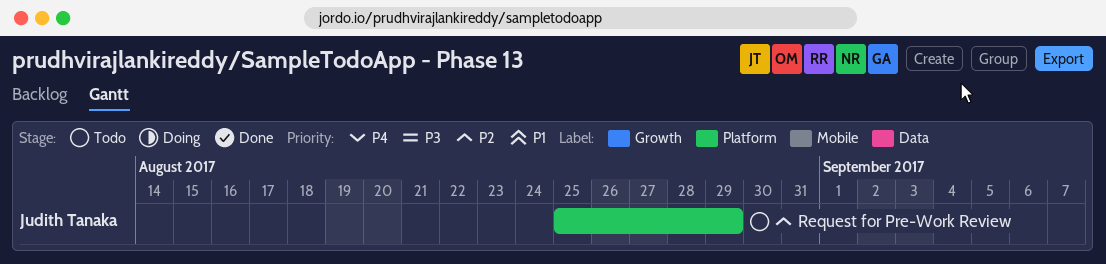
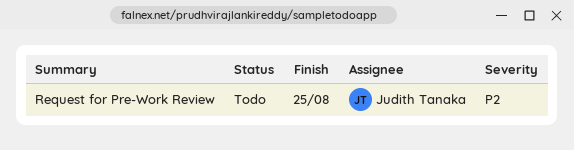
Request for Pre-Work Review, due: Aug 29 -> Aug 25

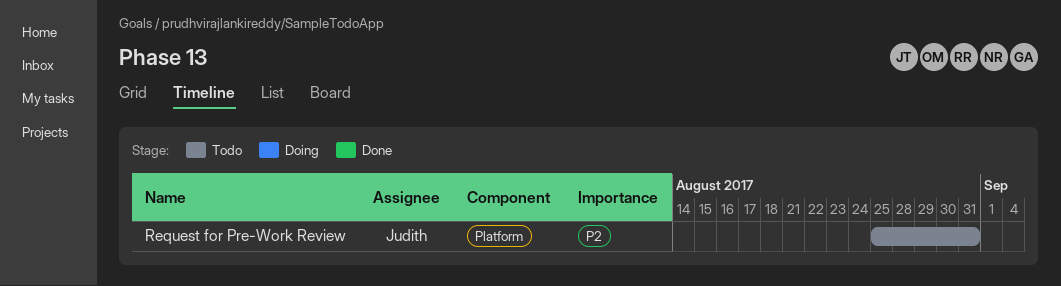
Request for Pre-Work Review, due: Aug 25 -> Aug 31

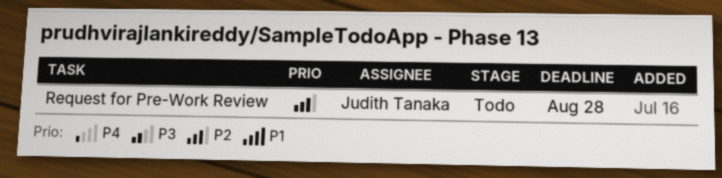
Request for Pre-Work Review, due: Aug 31 -> Aug 28

